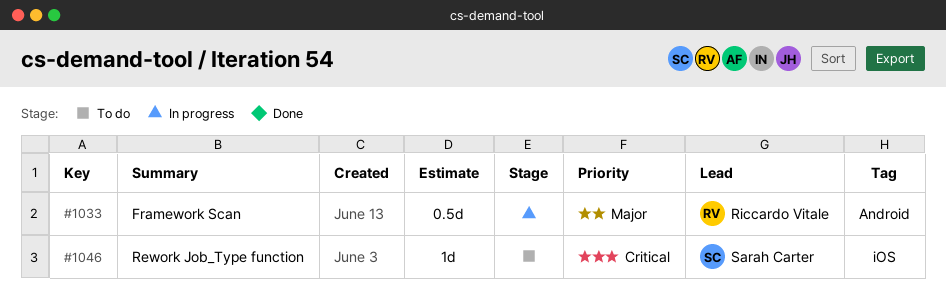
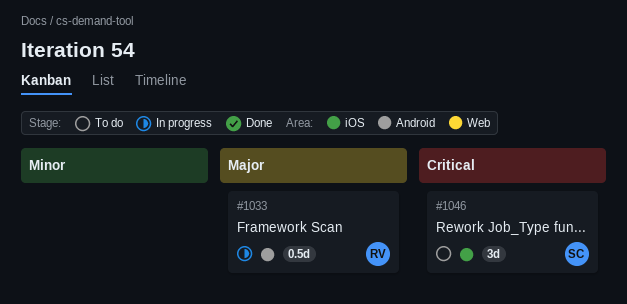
#1046, estimate: 1d -> 3d

